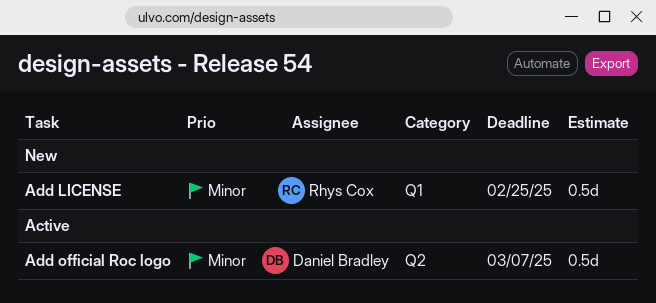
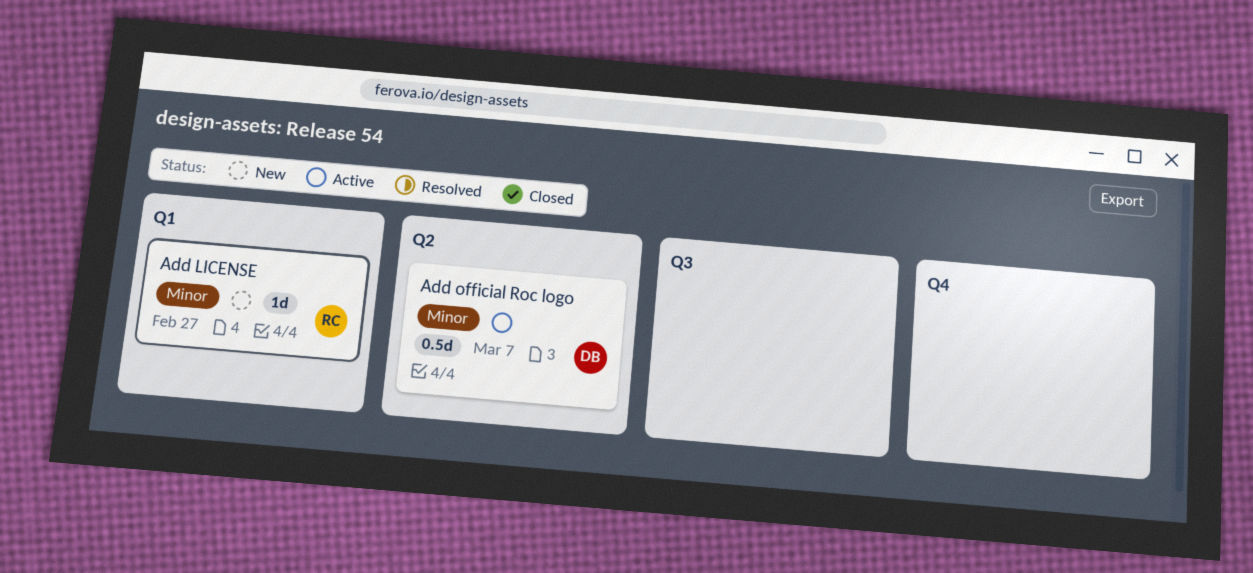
Add LICENSE, estimate: 0.5d -> 1d
Add LICENSE, due: Feb 25 -> Feb 27

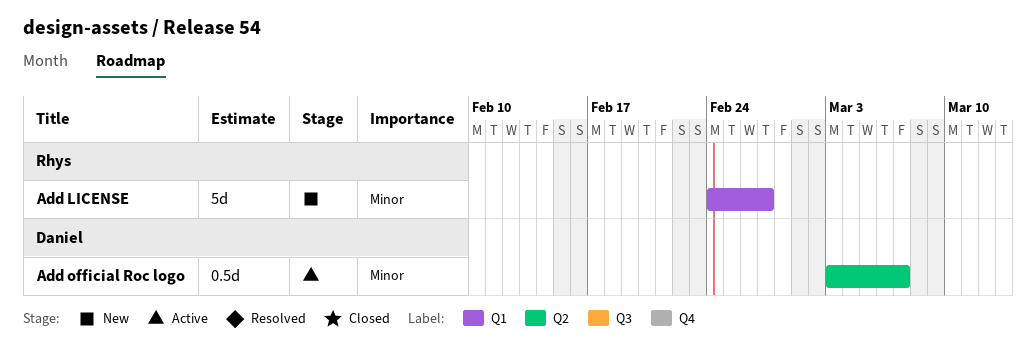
Add LICENSE, estimate: 1d -> 5d

